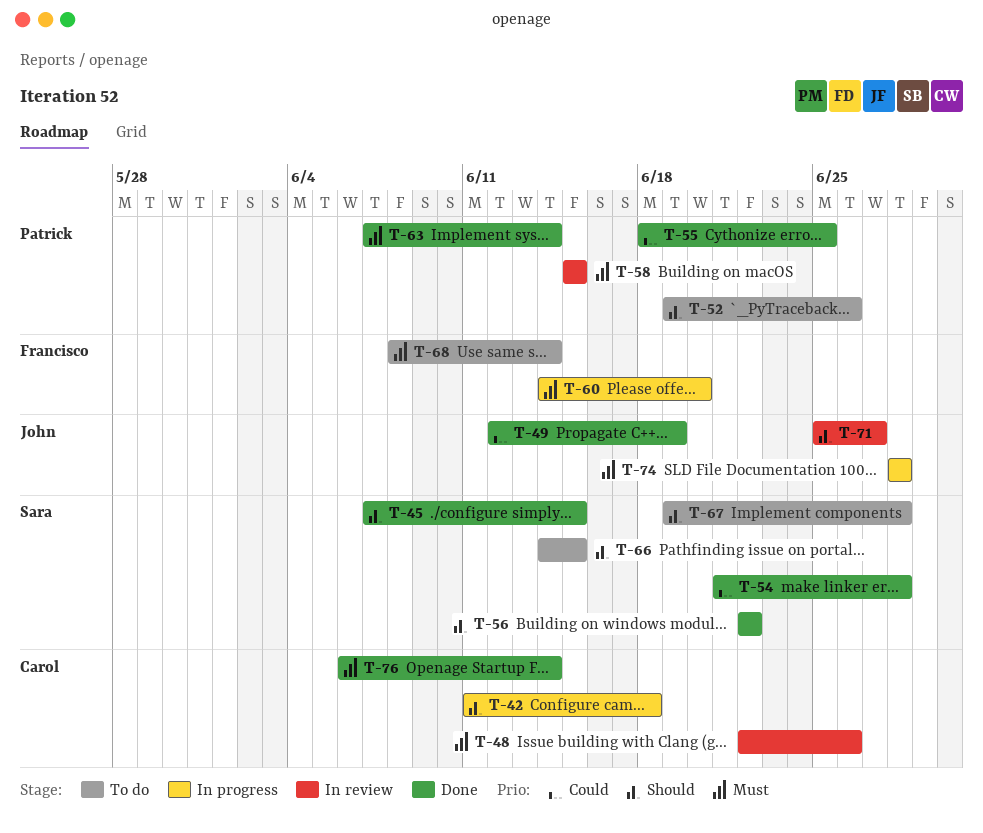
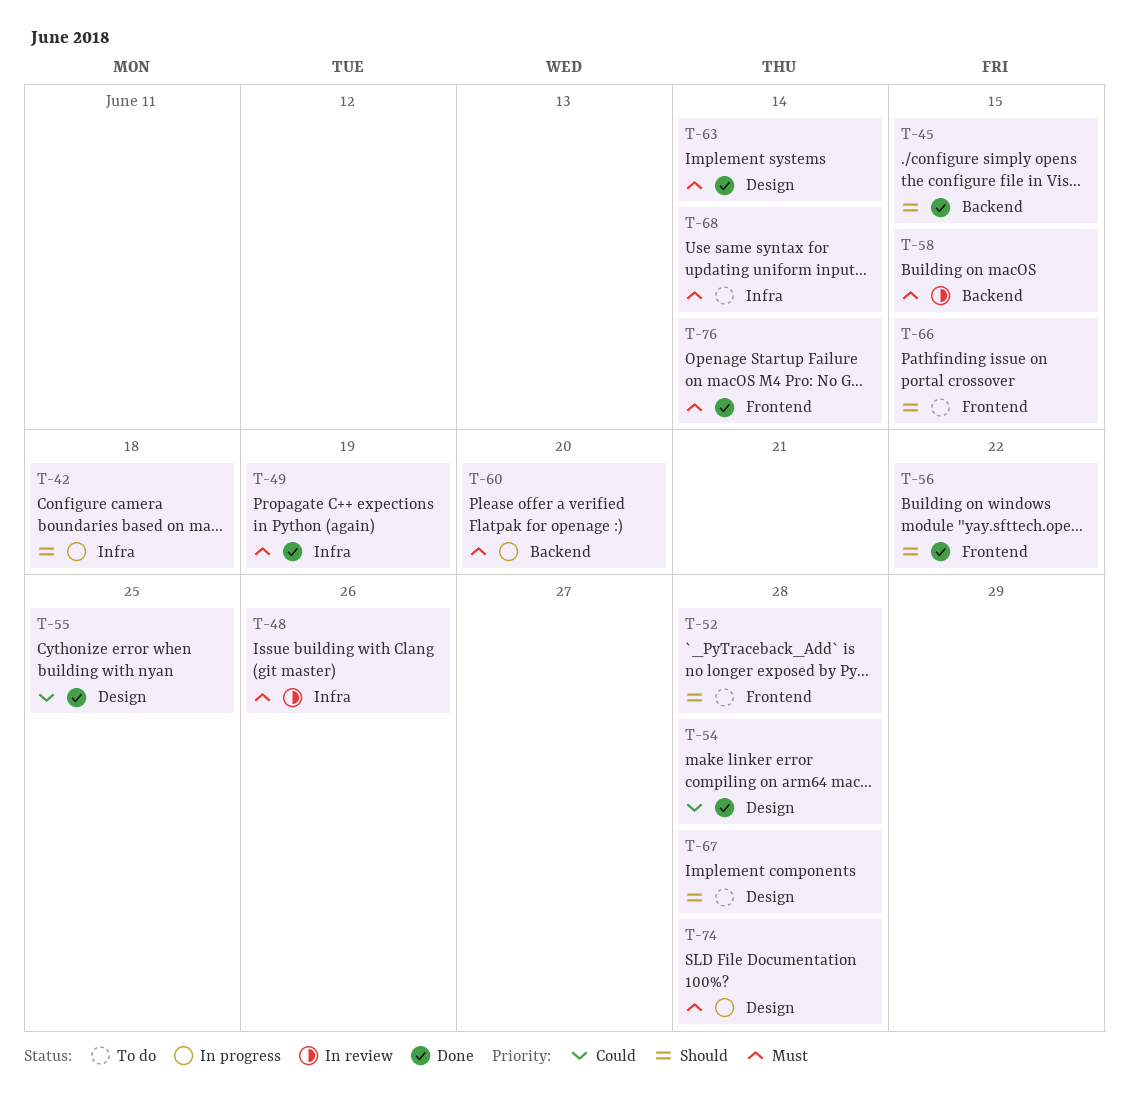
T-49, priority: Could -> Must
T-52, due: Jun 26 -> Jun 28
T-71: present -> none

